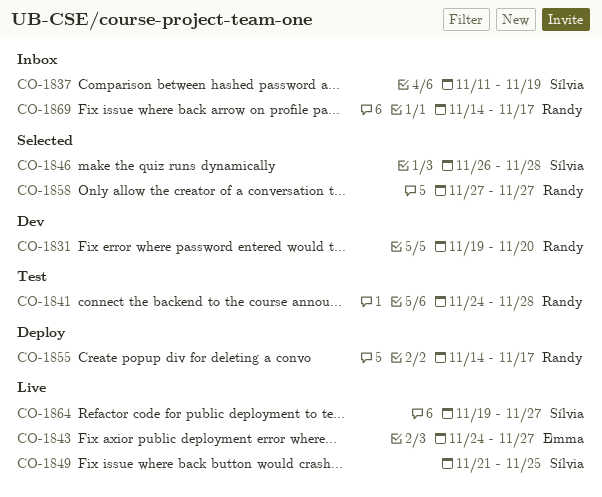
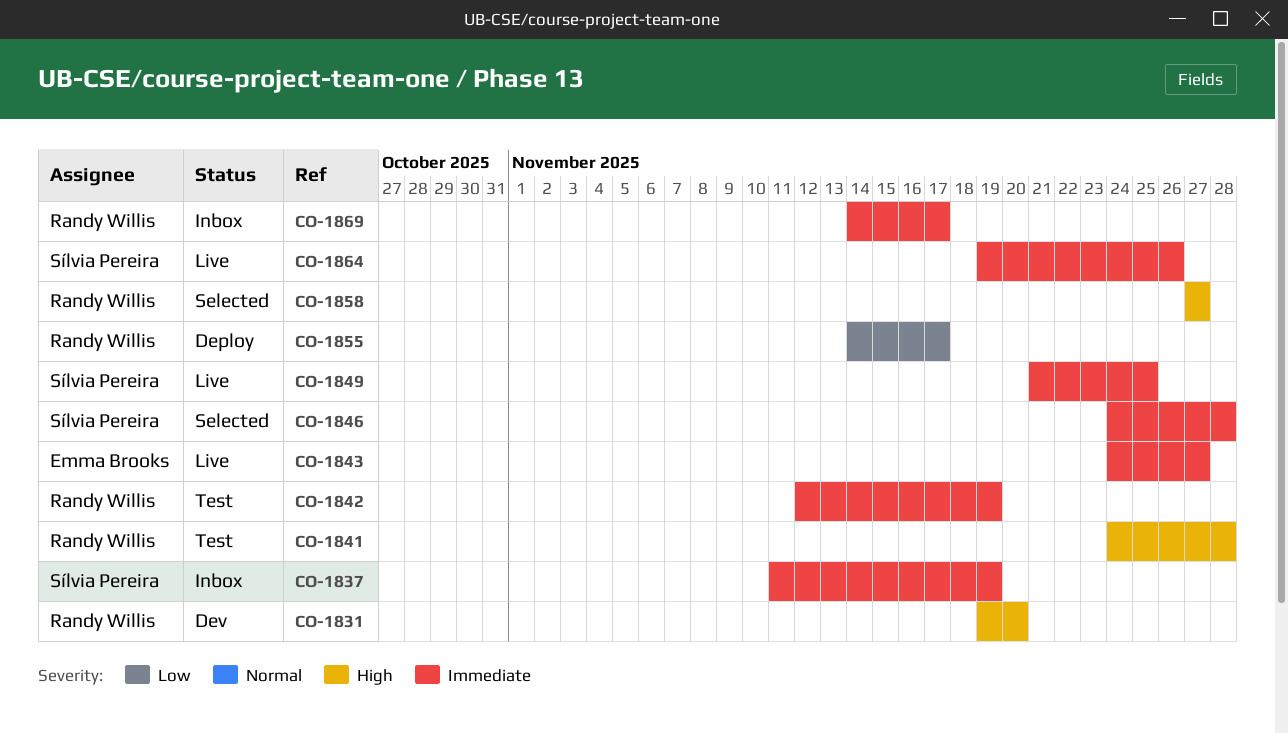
CO-1842: none -> present
CO-1846, start: Nov 26 -> Nov 24
CO-1864, due: Nov 27 -> Nov 26

